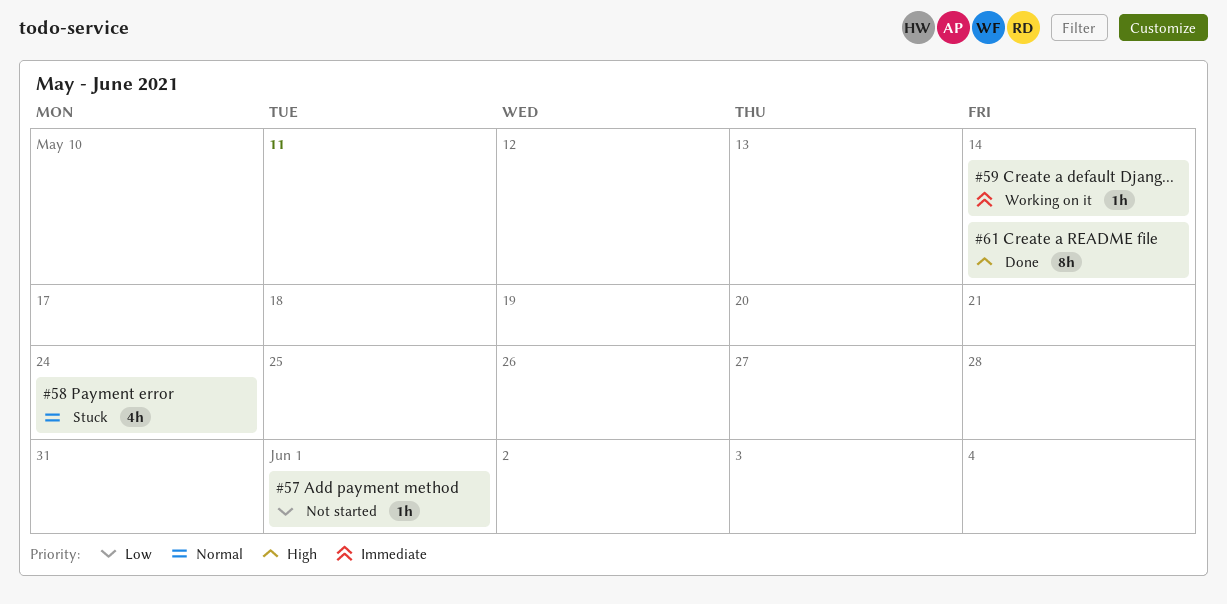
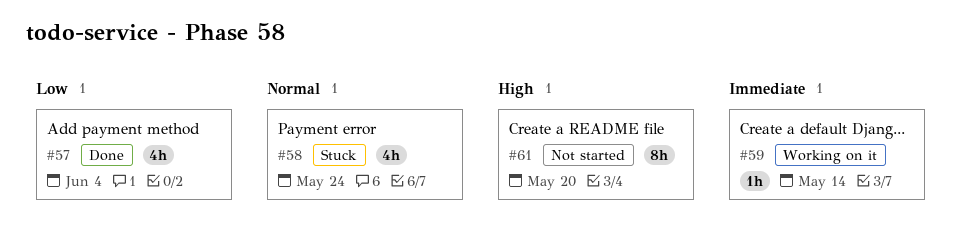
#57, status: Not started -> Done
#57, estimate: 1h -> 4h
#57, due: Jun 1 -> Jun 4
#61, status: Done -> Not started
#61, due: May 14 -> May 20

